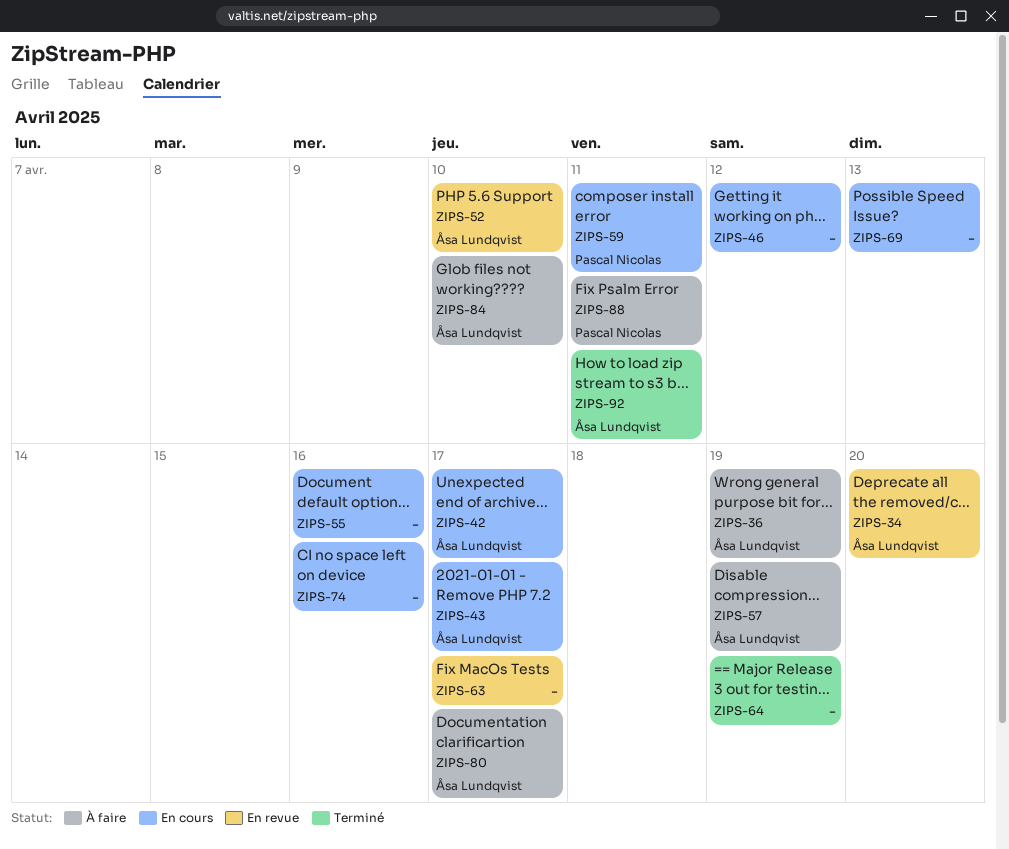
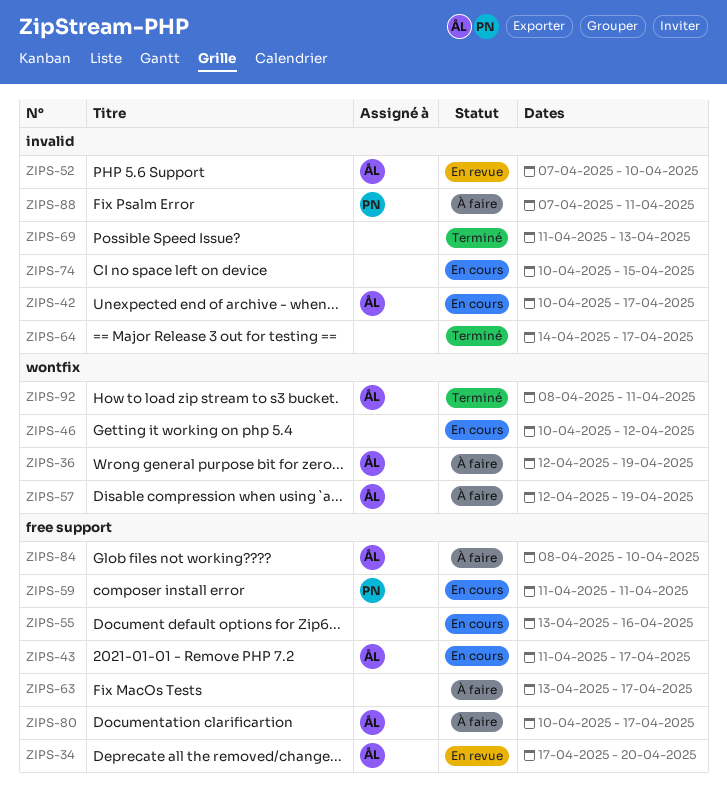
ZIPS-63, status: En revue -> À faire
ZIPS-64, due: Apr 19 -> Apr 17
ZIPS-69, status: En cours -> Terminé
ZIPS-74, due: Apr 16 -> Apr 15

